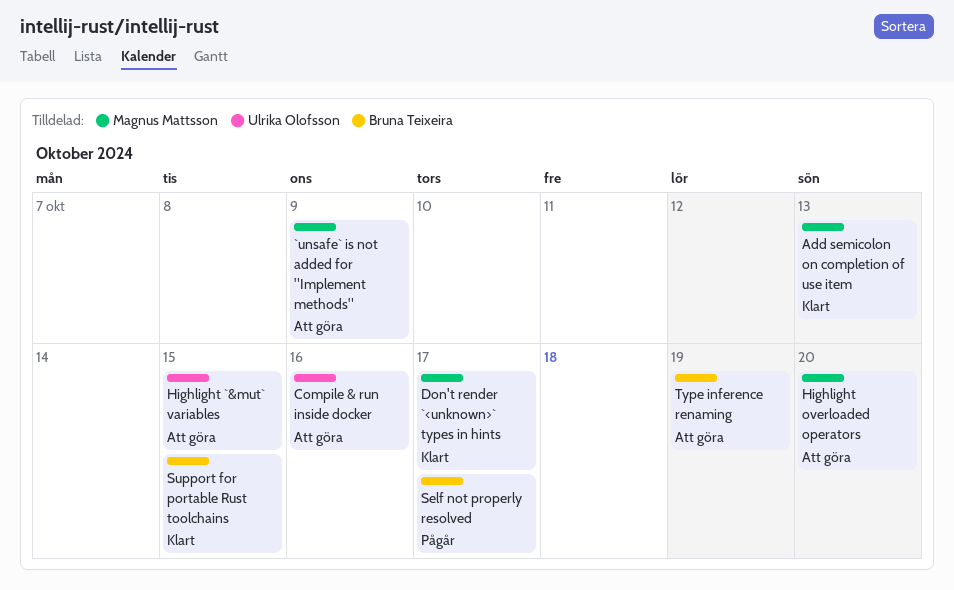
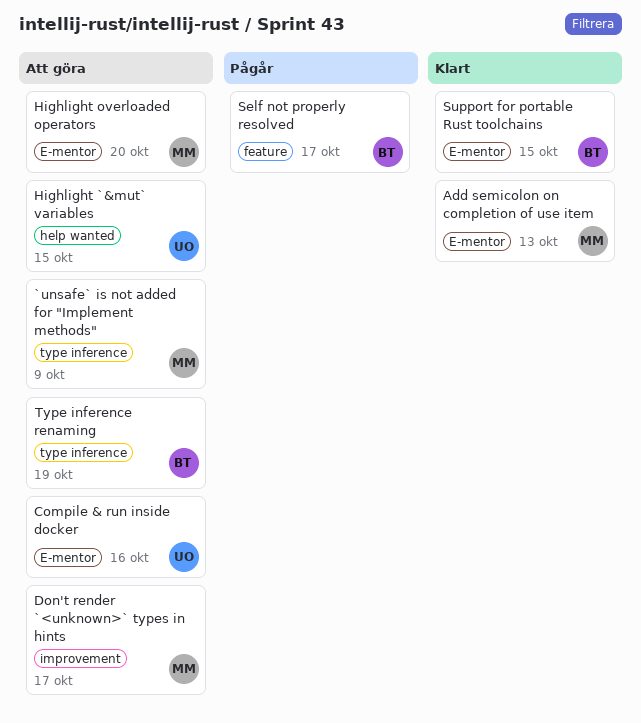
Don't render `<unknown>` types in hints, status: Klart -> Att göra

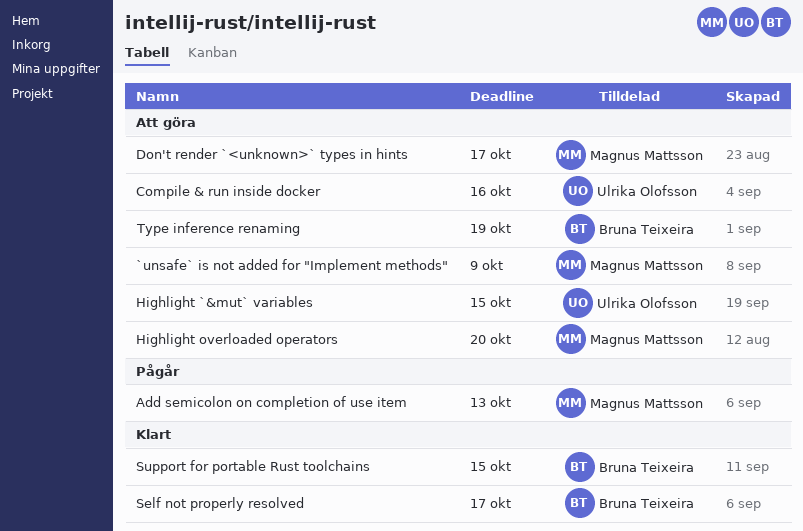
Add semicolon on completion of use item, status: Klart -> Pågår
Self not properly resolved, status: Pågår -> Klart

